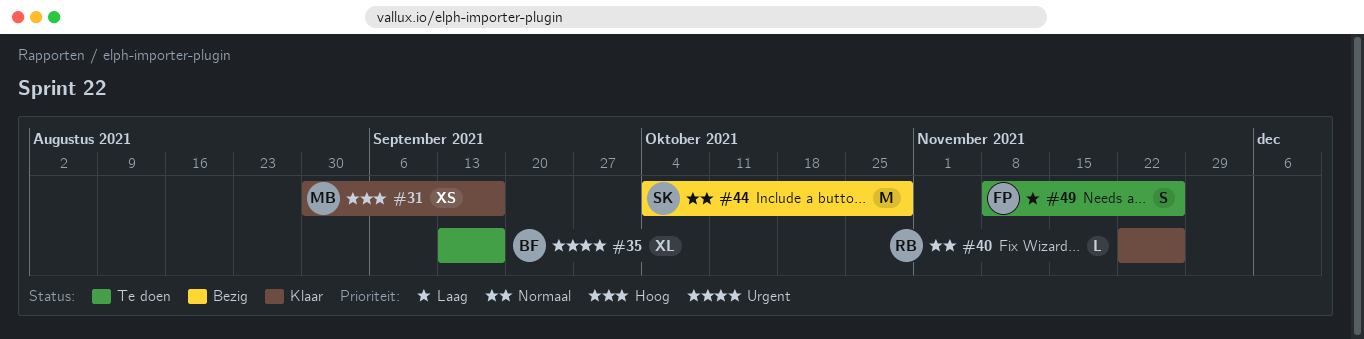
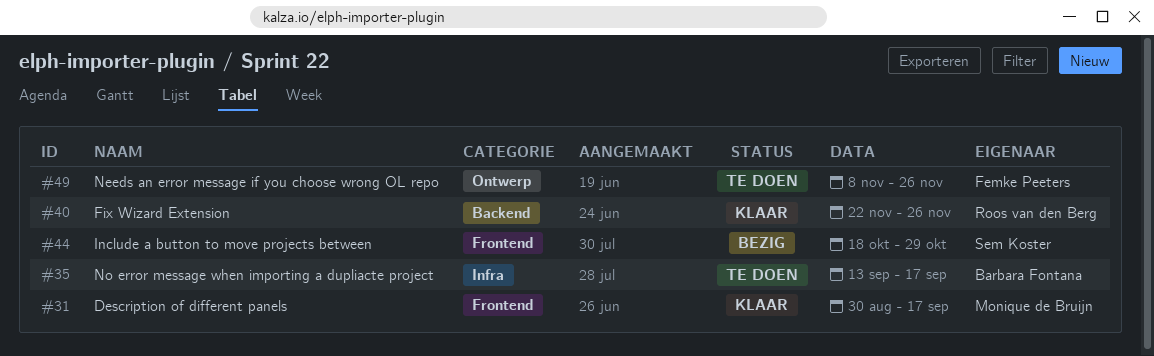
#44, start: Oct 4 -> Oct 18

